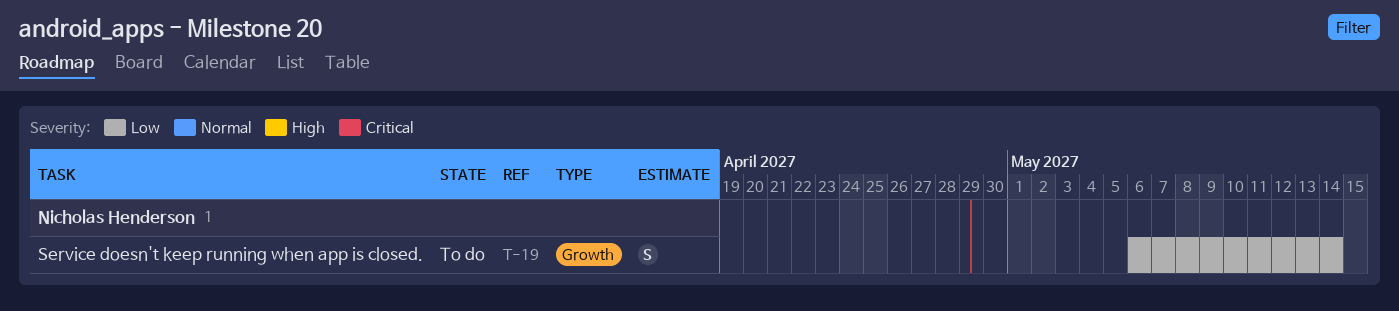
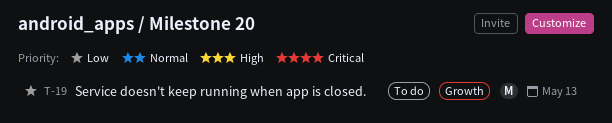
T-19, estimate: S -> M
T-19, due: May 14 -> May 13

